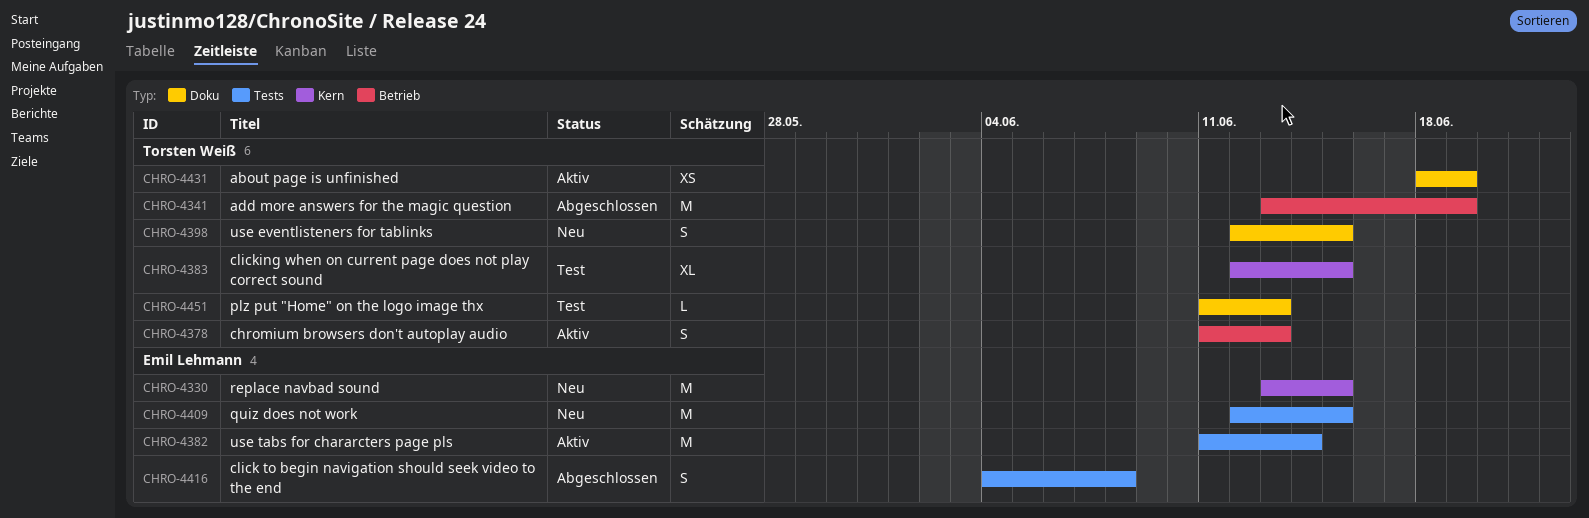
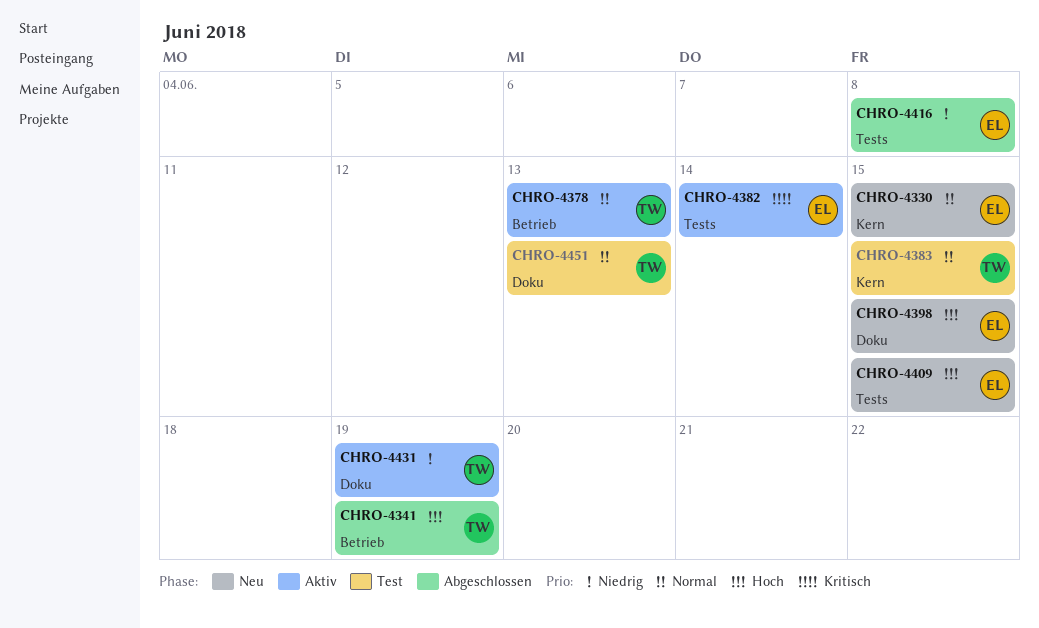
CHRO-4398, owner: Torsten Weiß -> Emil Lehmann

